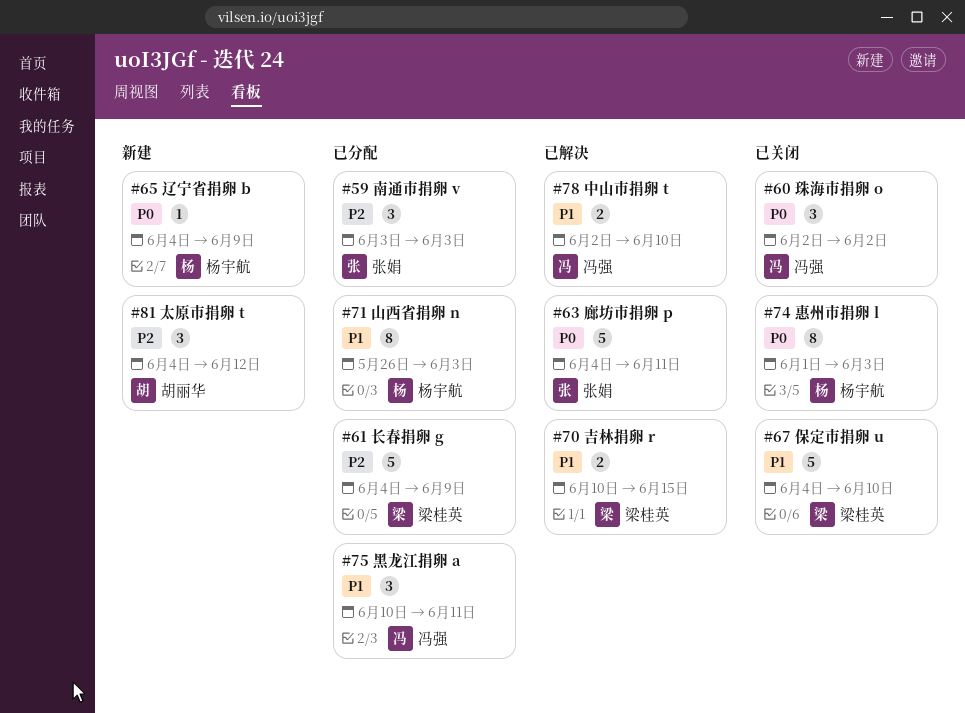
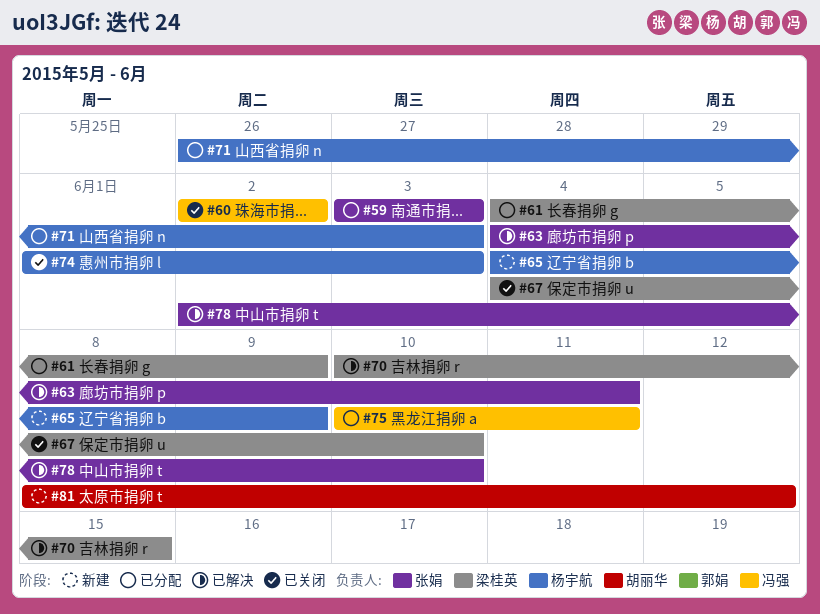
#78, owner: 冯强 -> 张娟
#81, start: Jun 4 -> Jun 8

